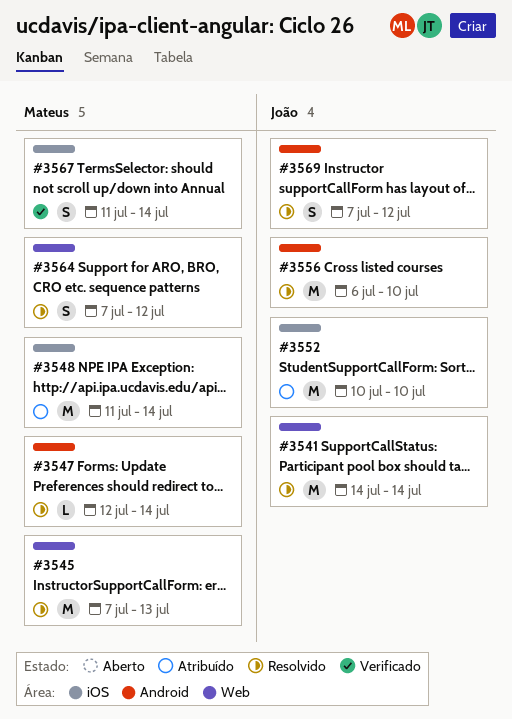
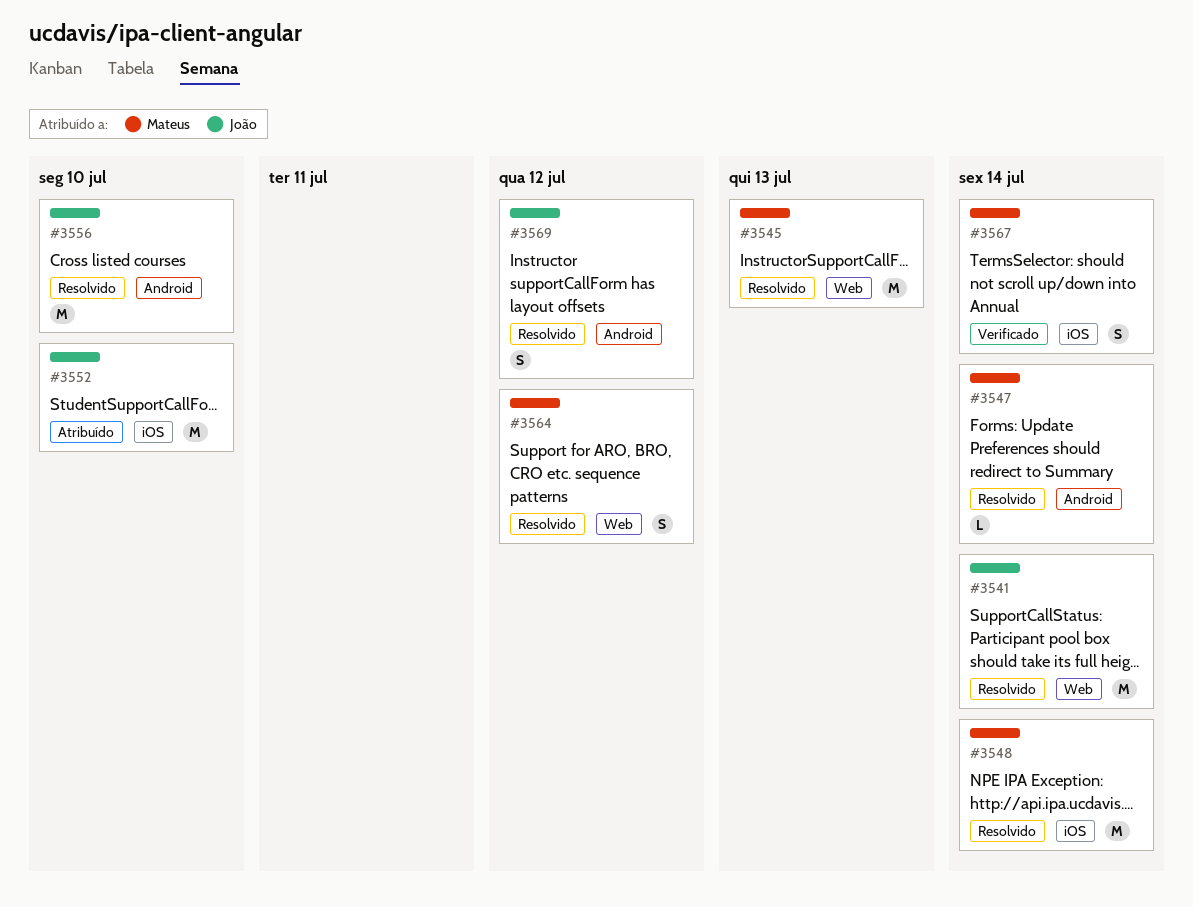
#3548, status: Atribuído -> Resolvido

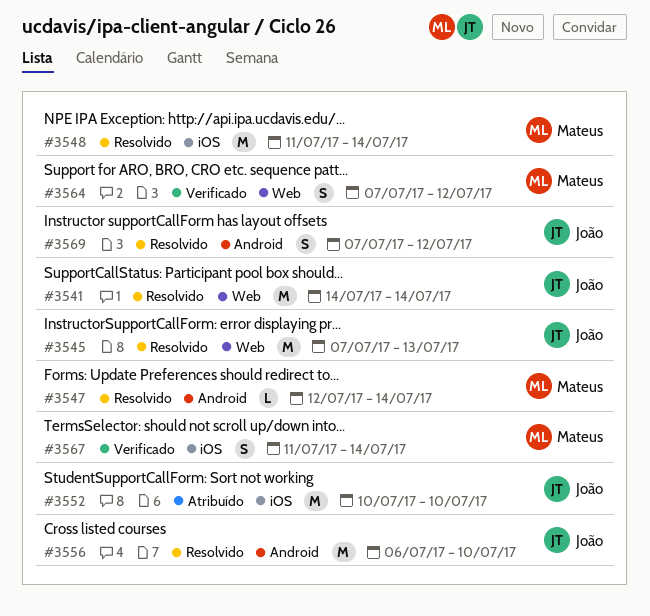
#3545, owner: Mateus -> João
#3564, status: Resolvido -> Verificado

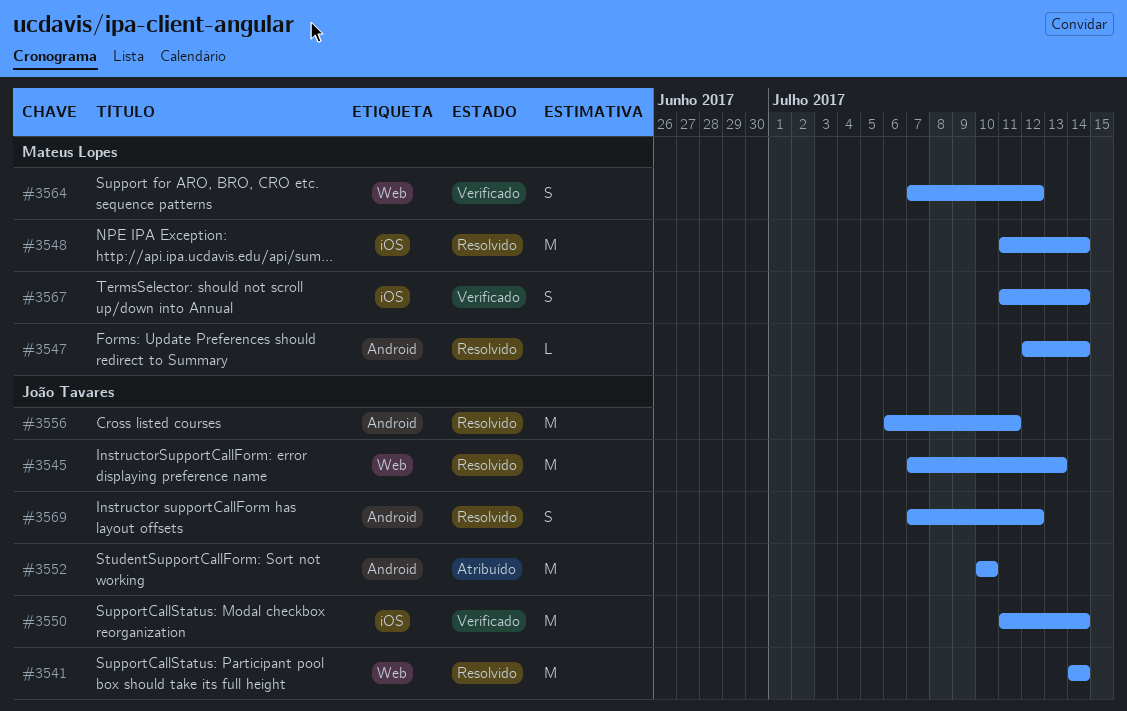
#3550: none -> present
#3552, label: iOS -> Android
#3556, due: Jul 10 -> Jul 11

